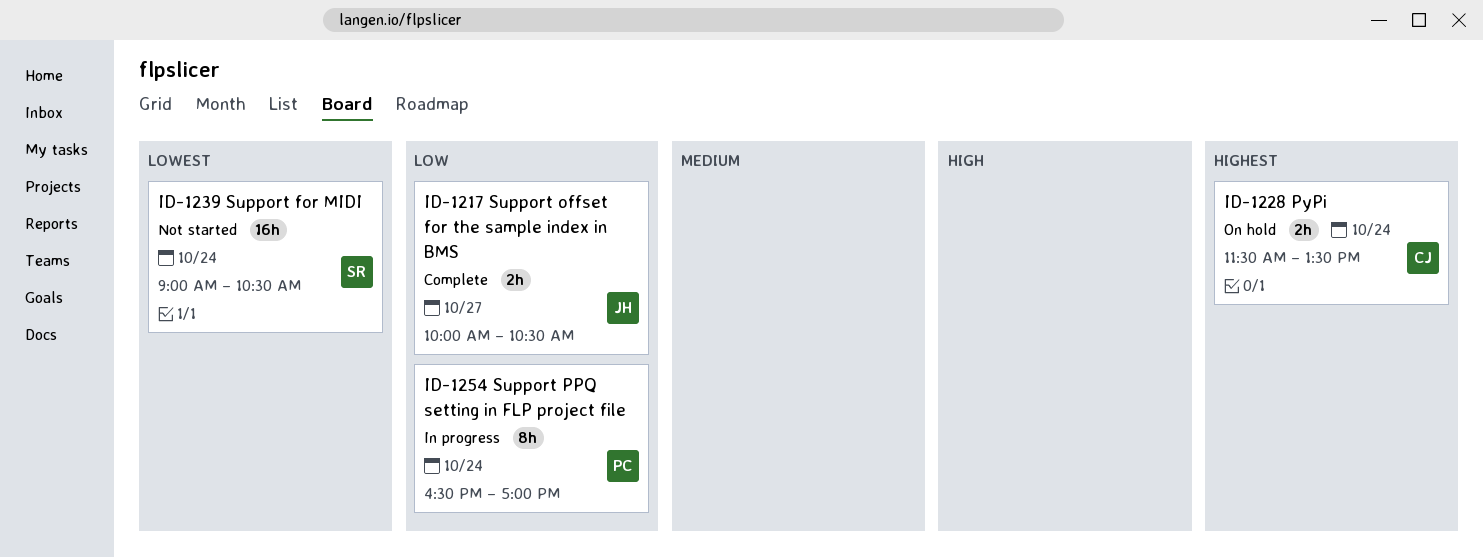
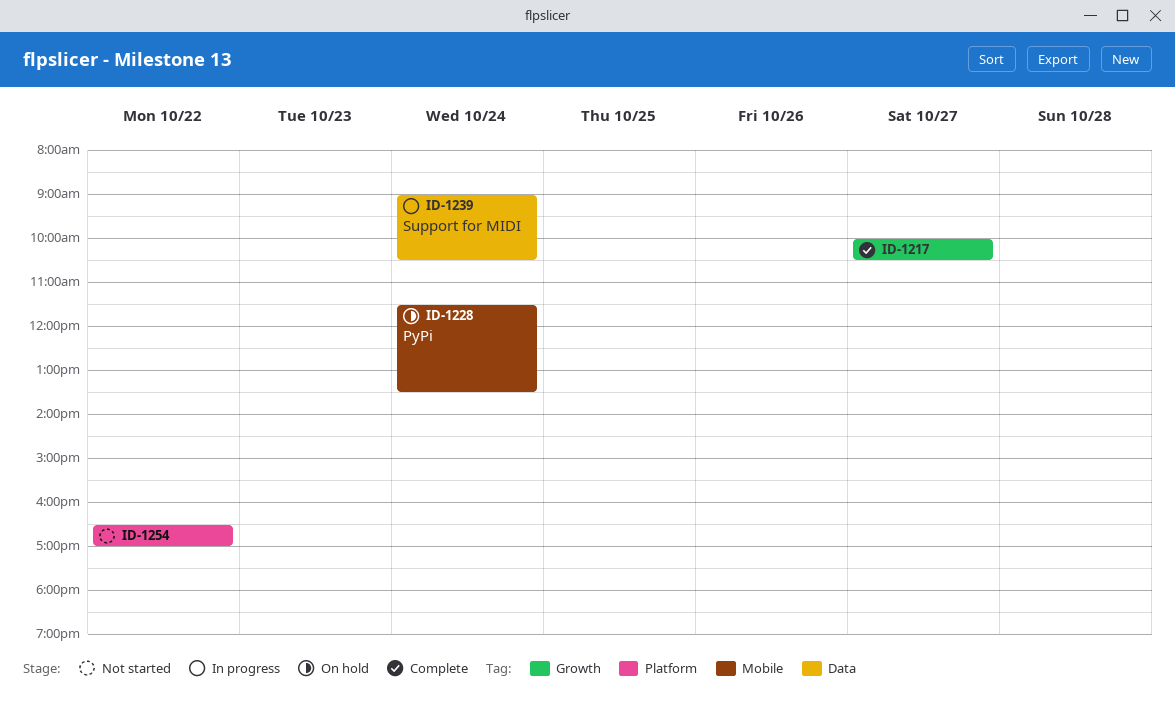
ID-1239, status: Not started -> In progress
ID-1254, status: In progress -> Not started
ID-1254, day: Oct 24 -> Oct 22

